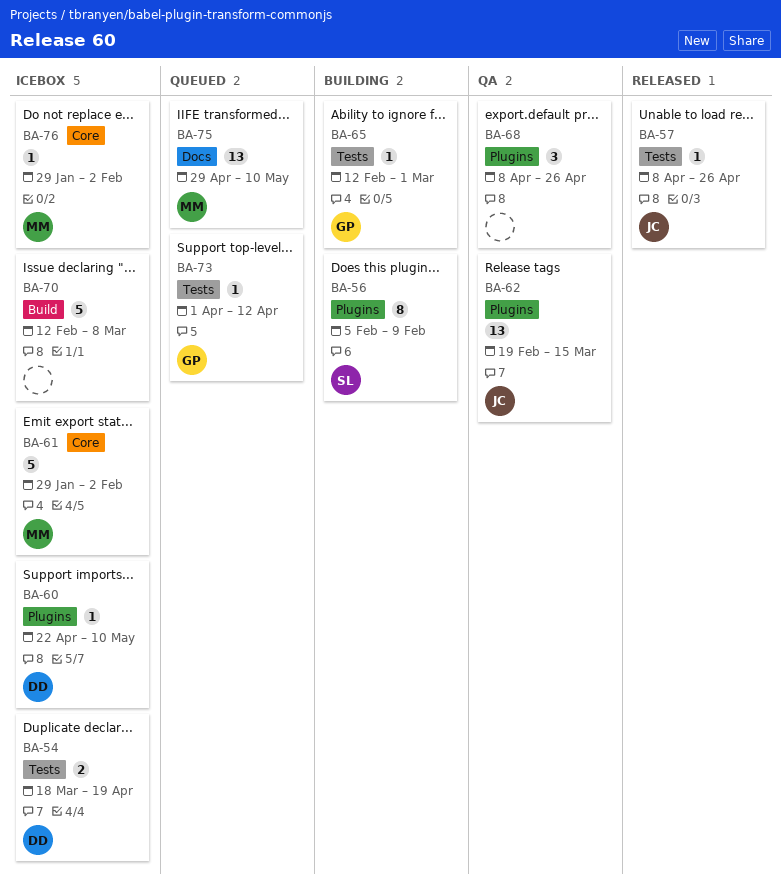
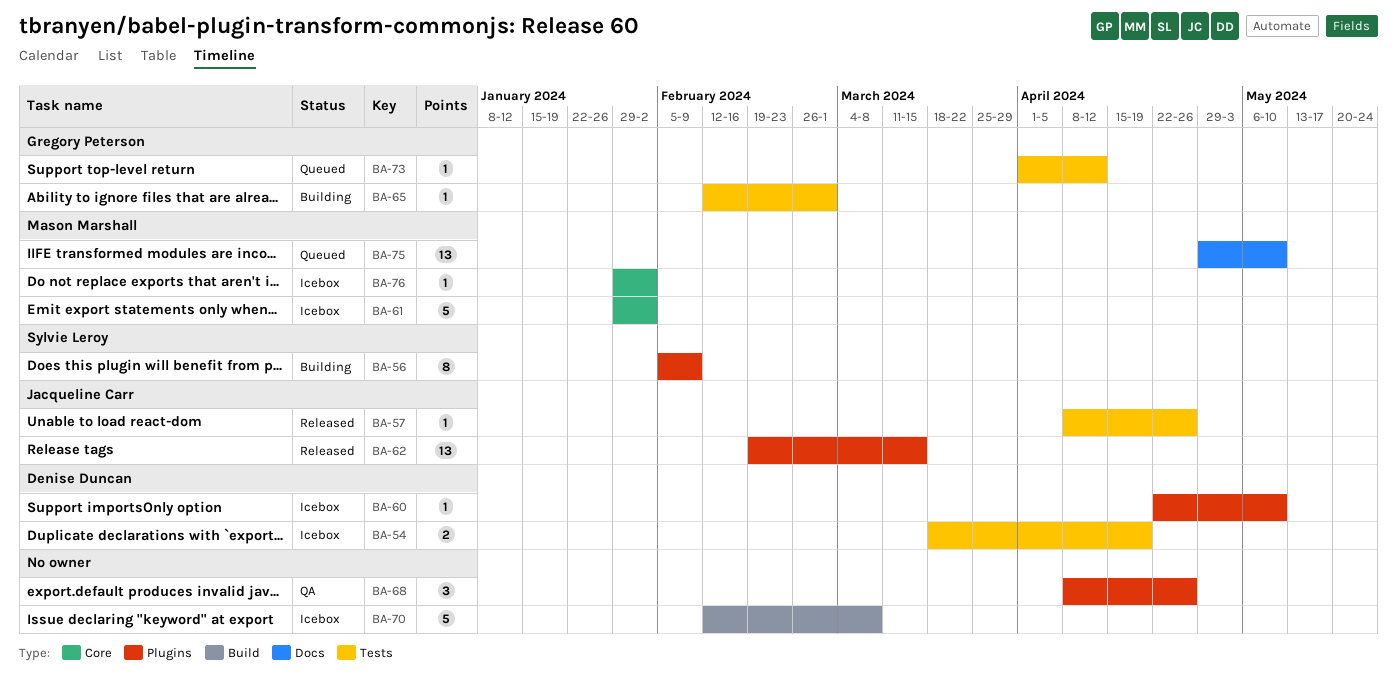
BA-62, status: QA -> Released

